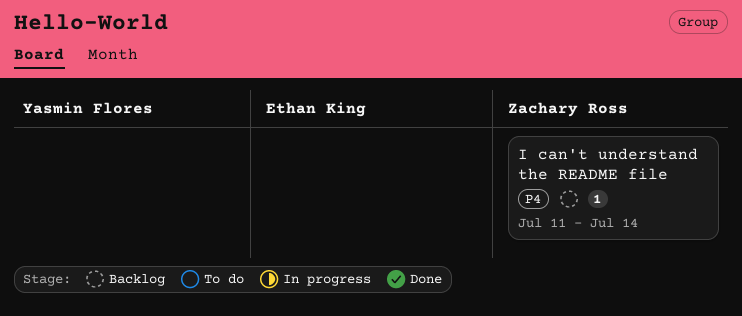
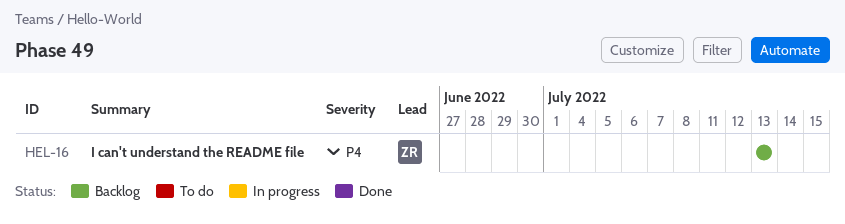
I can't understand the README file, start: Jul 11 -> Jul 13
I can't understand the README file, due: Jul 14 -> Jul 13

